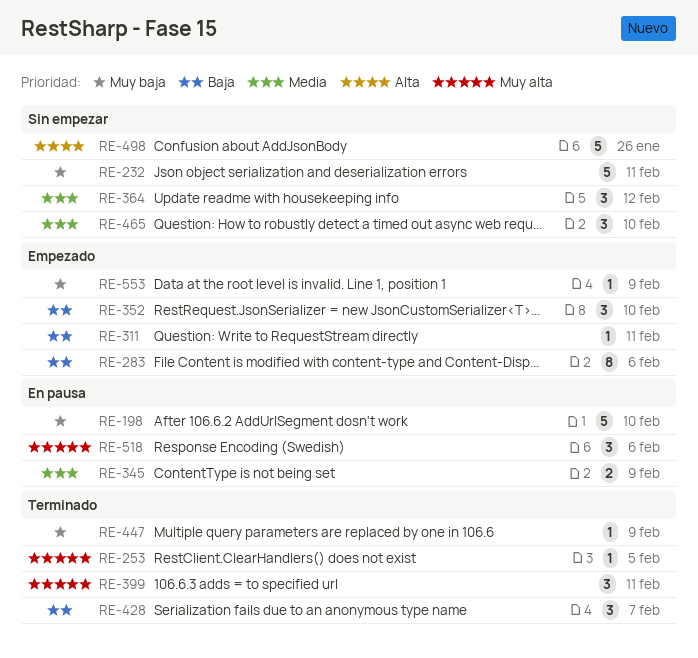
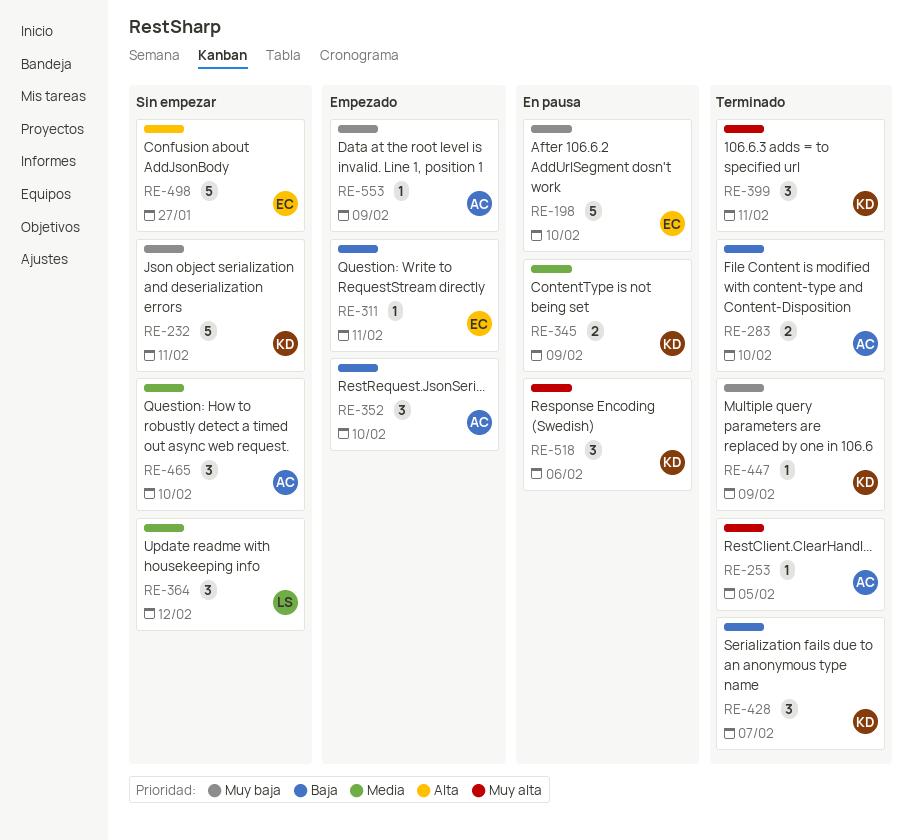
RE-283, status: Empezado -> Terminado
RE-283, estimate: 8 -> 2
RE-283, due: Feb 6 -> Feb 10
RE-498, due: Jan 26 -> Jan 27

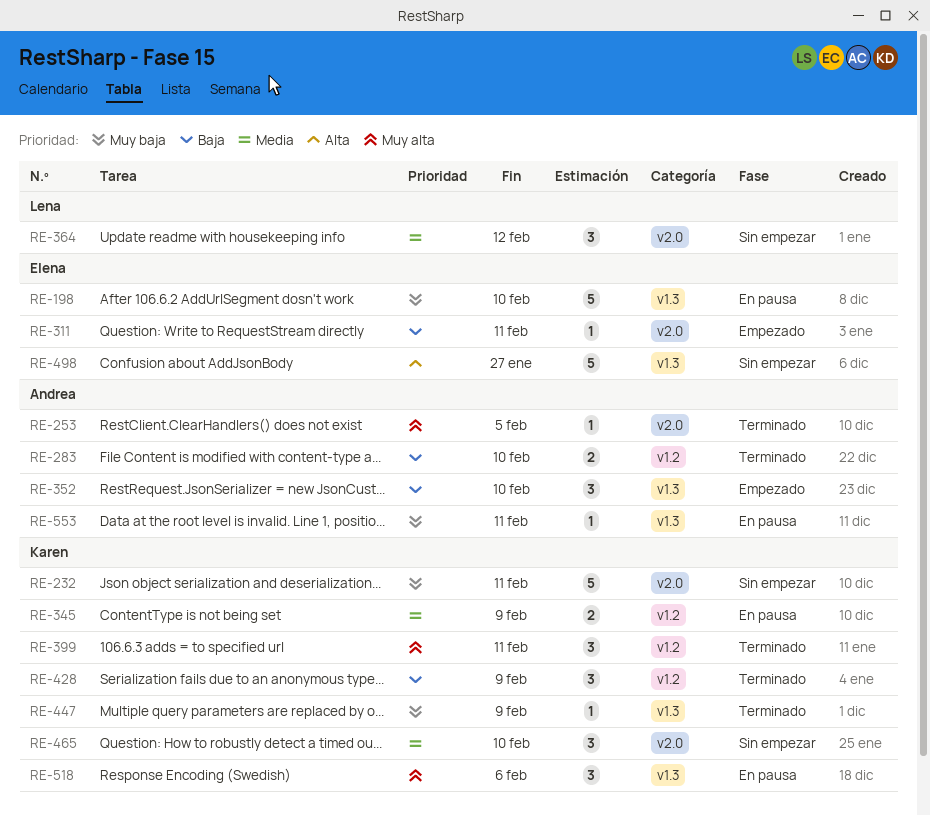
RE-428, due: Feb 7 -> Feb 9
RE-465, owner: Andrea -> Karen
RE-553, status: Empezado -> En pausa
RE-553, due: Feb 9 -> Feb 11

